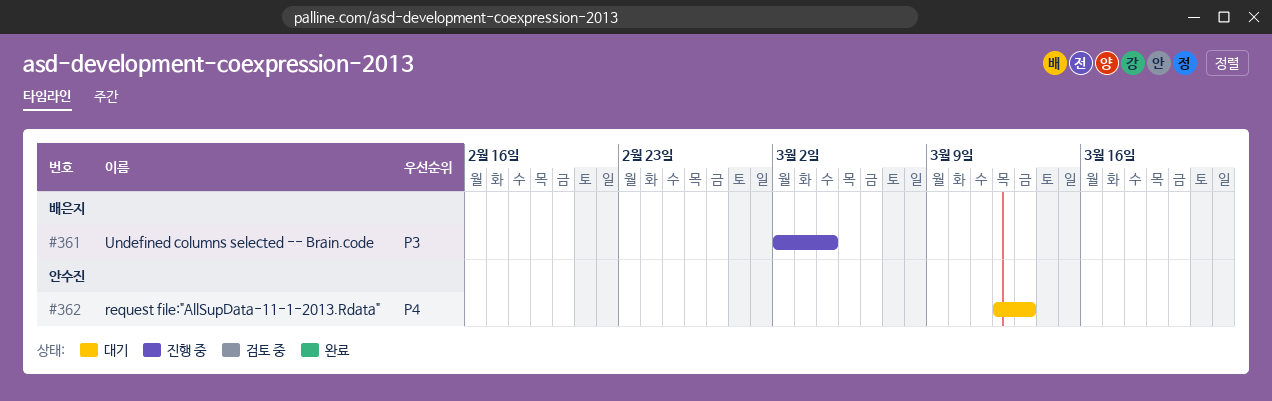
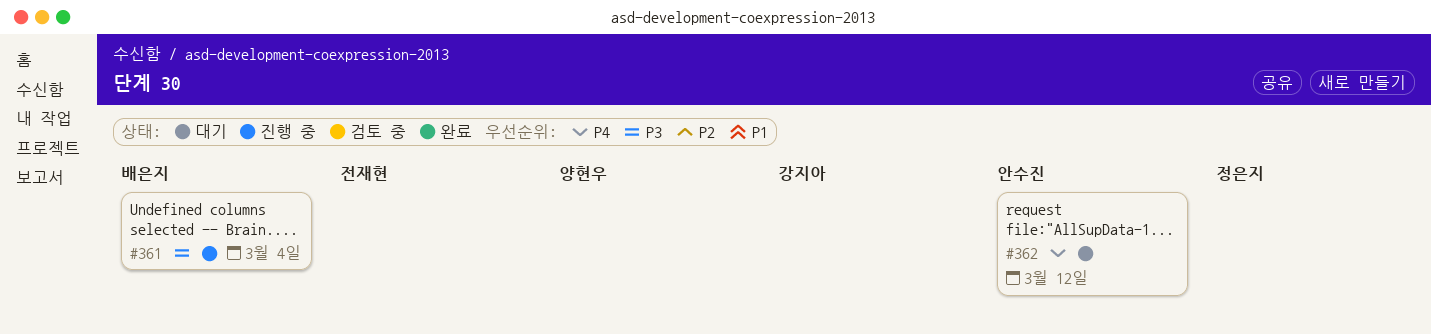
#362, due: Mar 13 -> Mar 12

